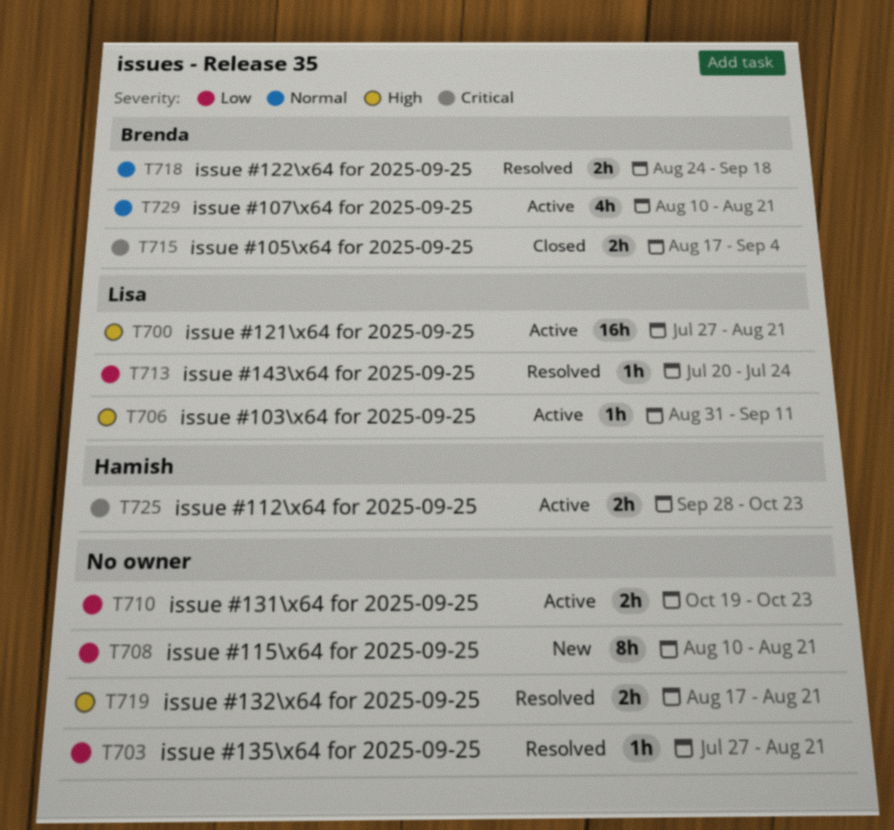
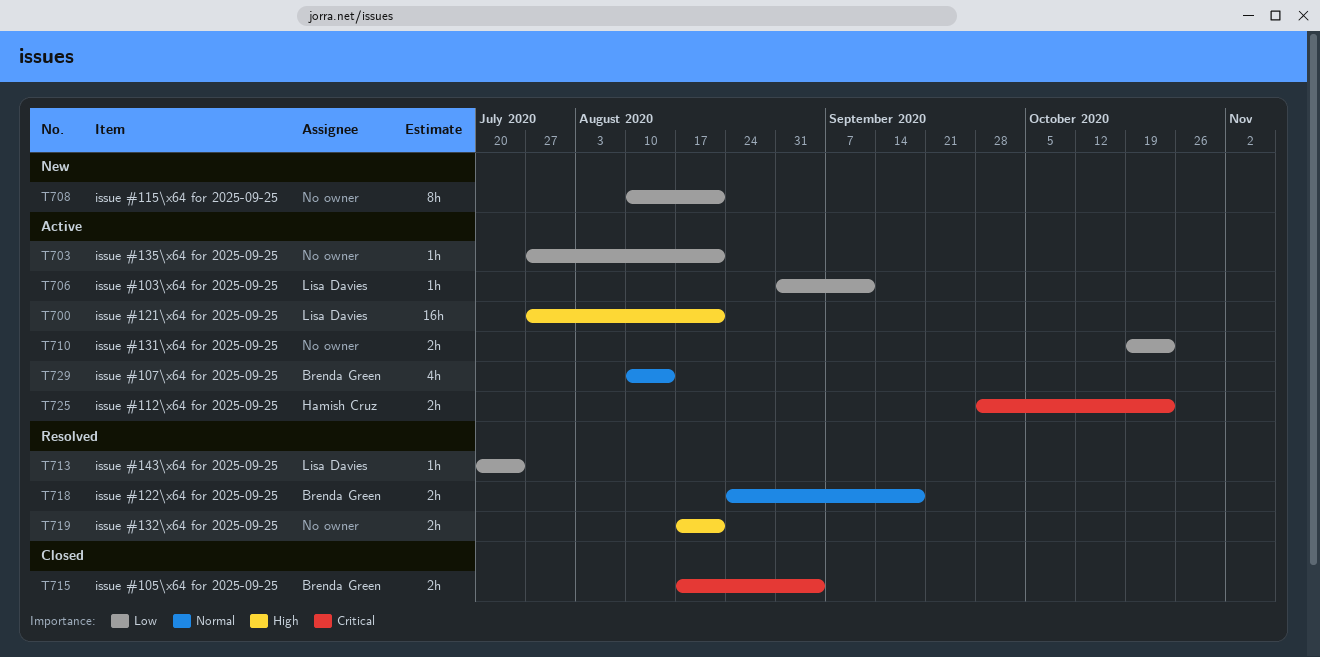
T703, status: Resolved -> Active
T706, priority: High -> Low
T729, due: Aug 21 -> Aug 14

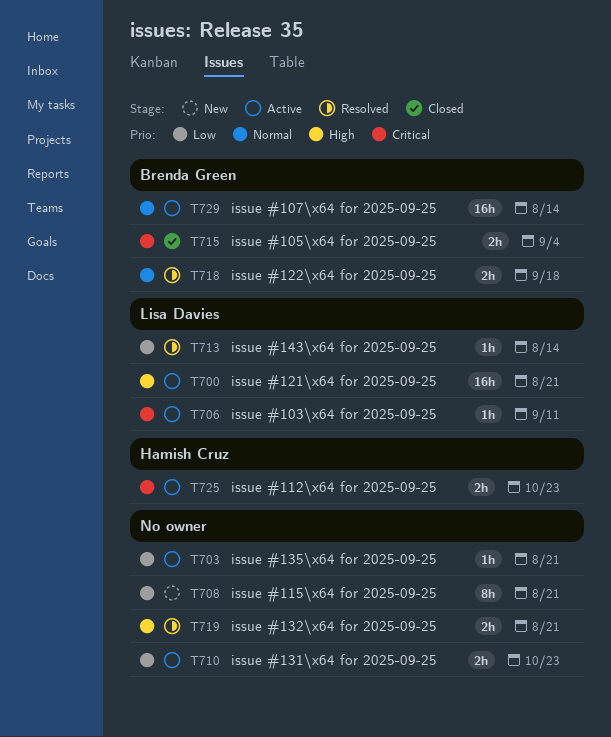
T706, priority: Low -> Critical
T713, due: Jul 24 -> Aug 14
T729, estimate: 4h -> 16h

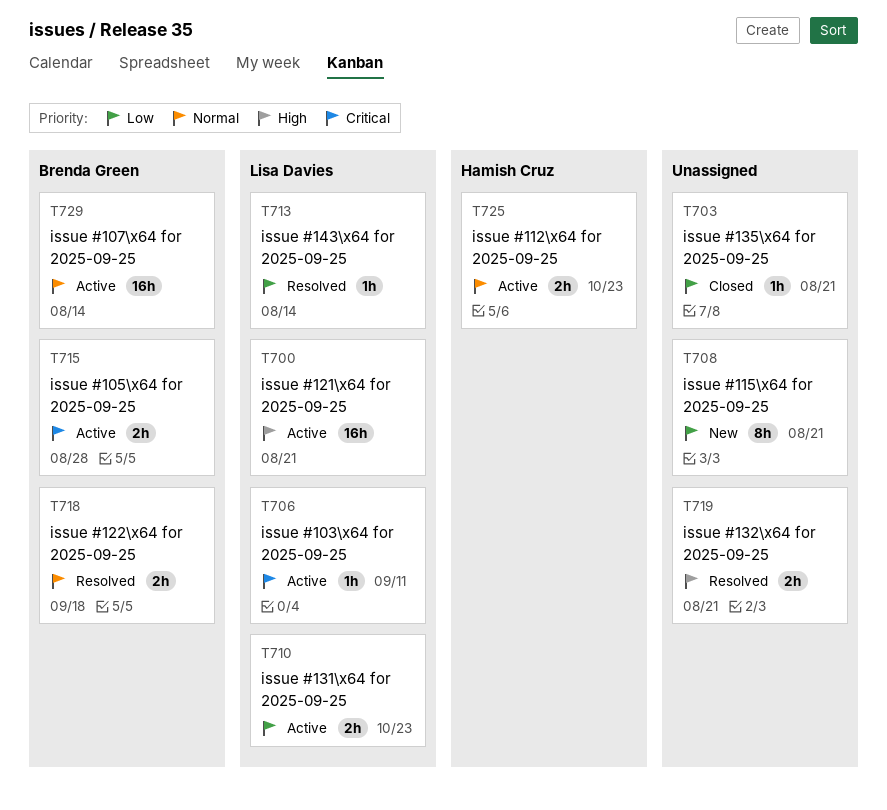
T703, status: Active -> Closed
T710, owner: none -> Lisa Davies
T715, status: Closed -> Active
T715, due: Sep 4 -> Aug 28
T725, priority: Critical -> Normal

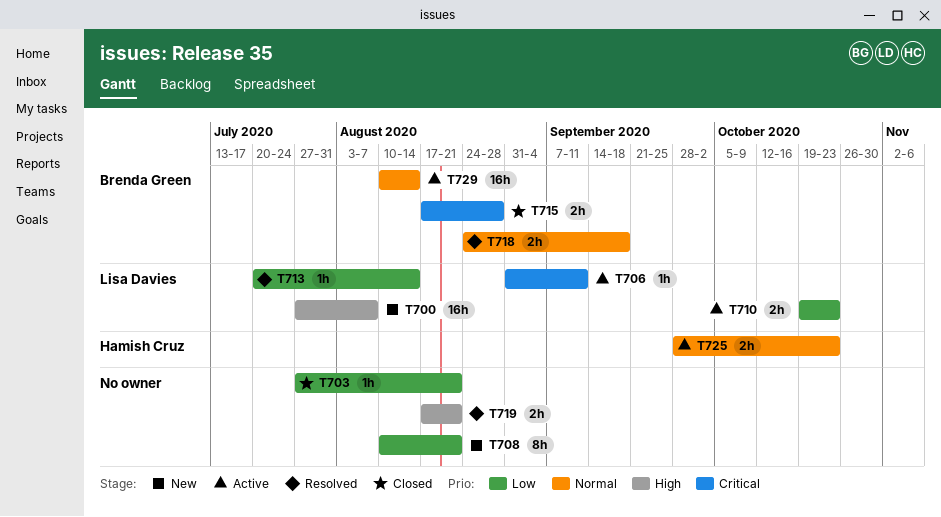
T700, status: Active -> New
T700, due: Aug 21 -> Aug 7
T715, status: Active -> Closed

